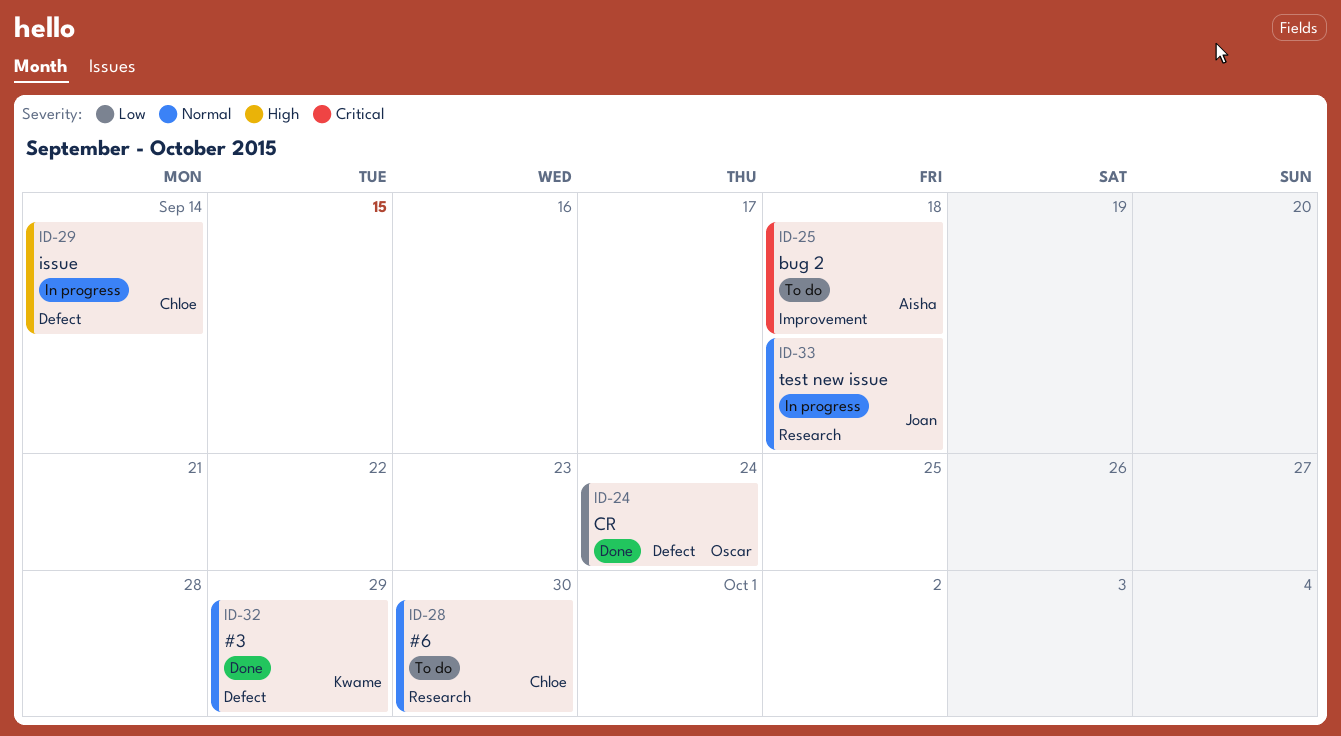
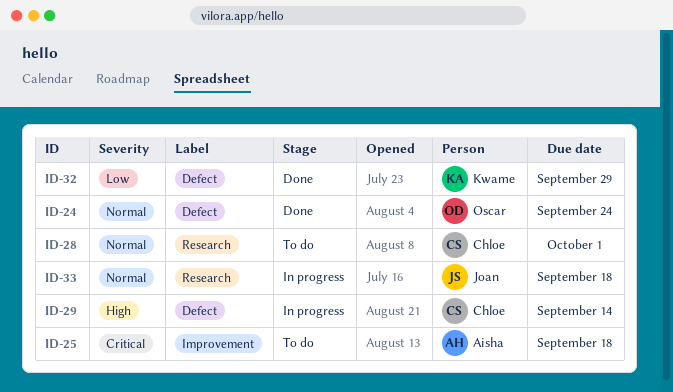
ID-24, priority: Low -> Normal
ID-28, due: Sep 30 -> Oct 1
ID-32, priority: Normal -> Low

